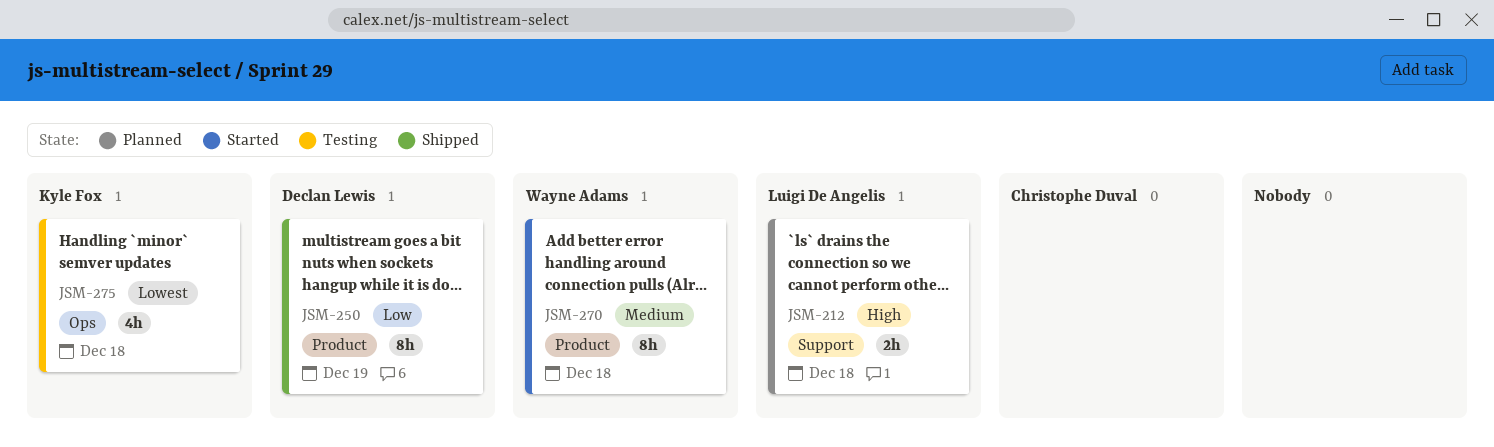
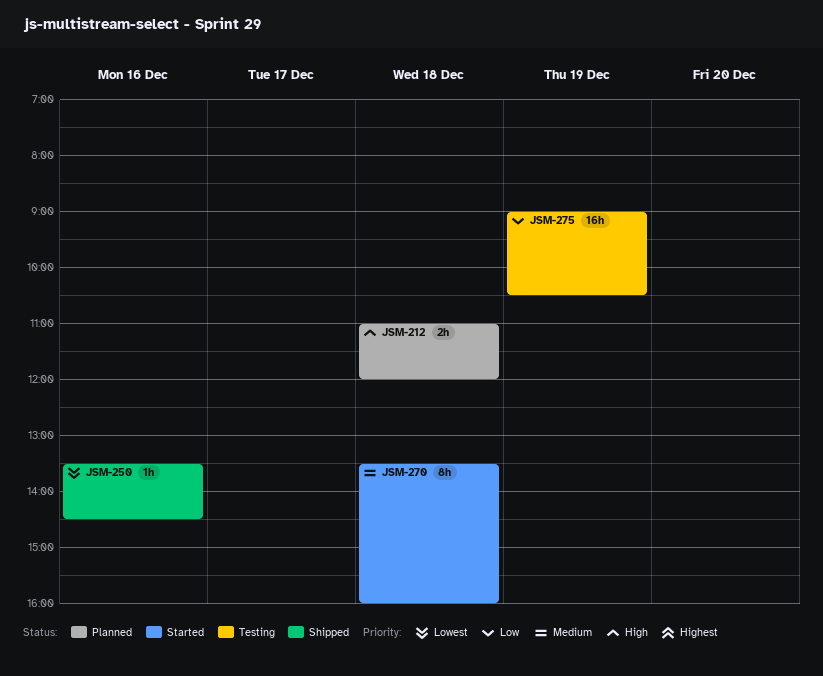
JSM-250, priority: Low -> Lowest
JSM-250, estimate: 8h -> 1h
JSM-250, day: Dec 19 -> Dec 16
JSM-275, priority: Lowest -> Low
JSM-275, estimate: 4h -> 16h
JSM-275, day: Dec 18 -> Dec 19

